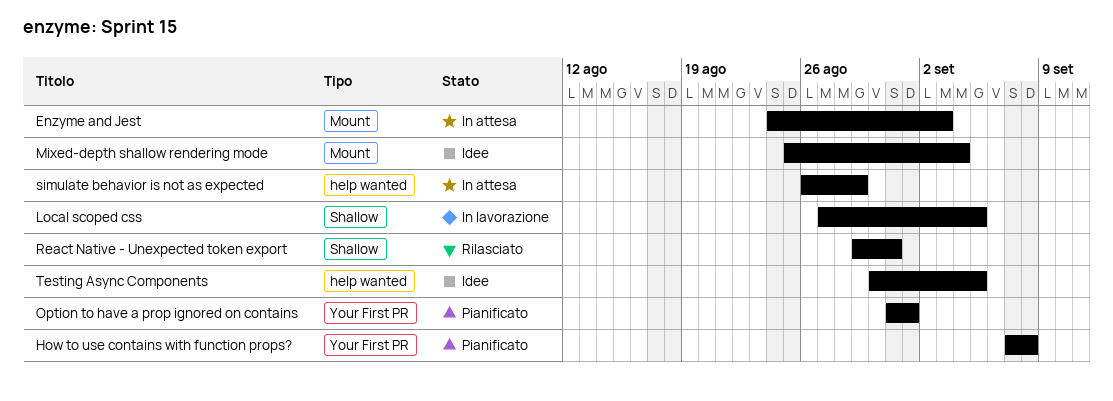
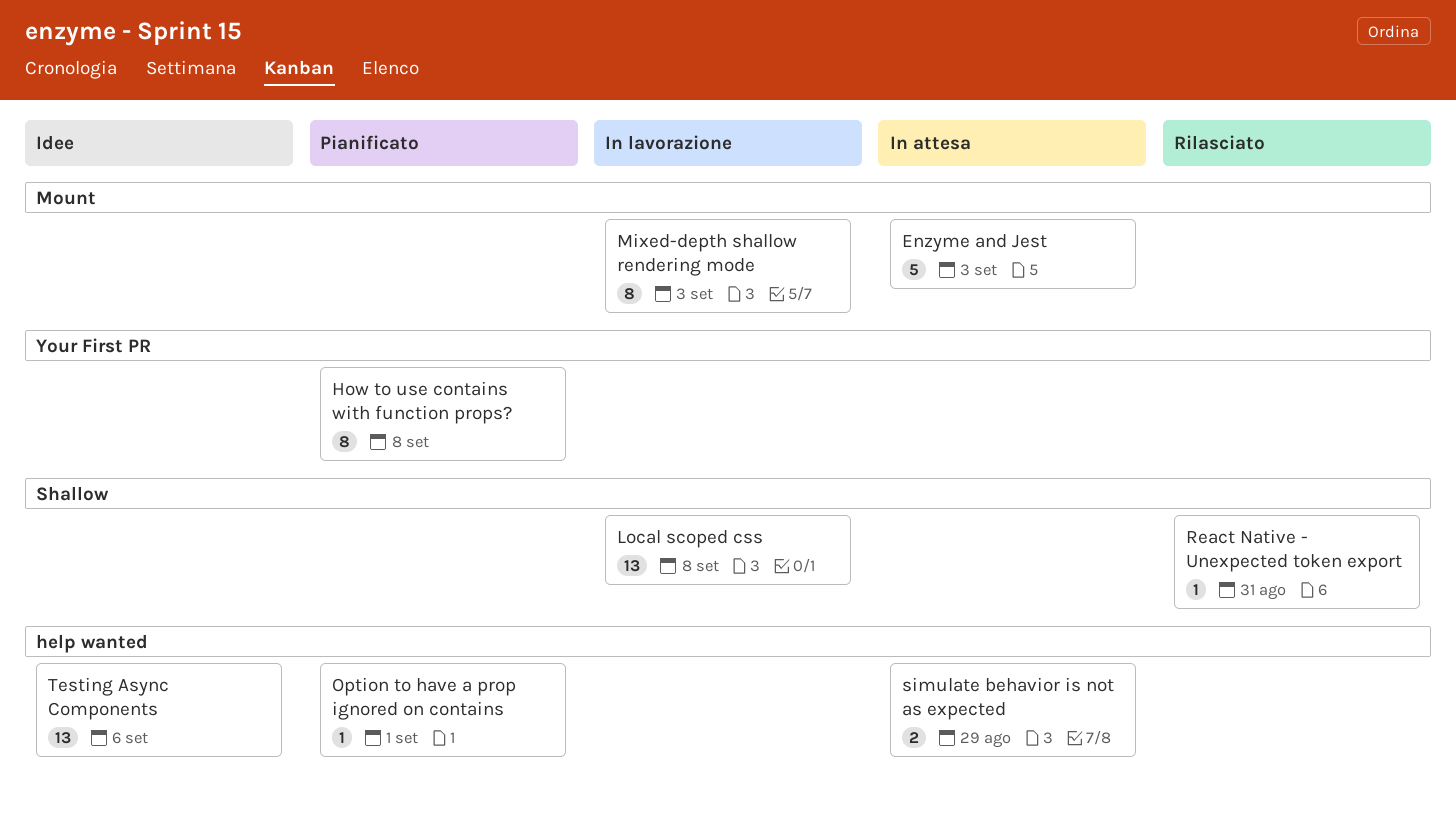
Local scoped css, due: Sep 5 -> Sep 8
Mixed-depth shallow rendering mode, status: Idee -> In lavorazione
Mixed-depth shallow rendering mode, due: Sep 4 -> Sep 3
Option to have a prop ignored on contains, label: Your First PR -> help wanted
Testing Async Components, due: Sep 5 -> Sep 6

